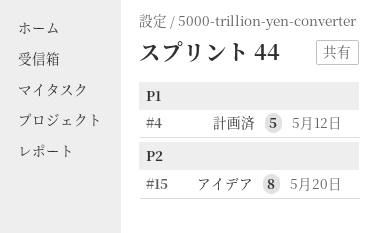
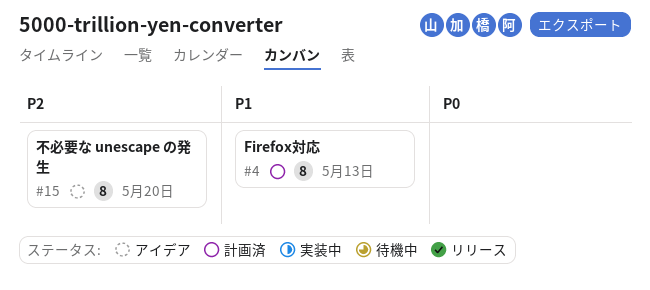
#4, estimate: 5 -> 8
#4, due: May 12 -> May 13

